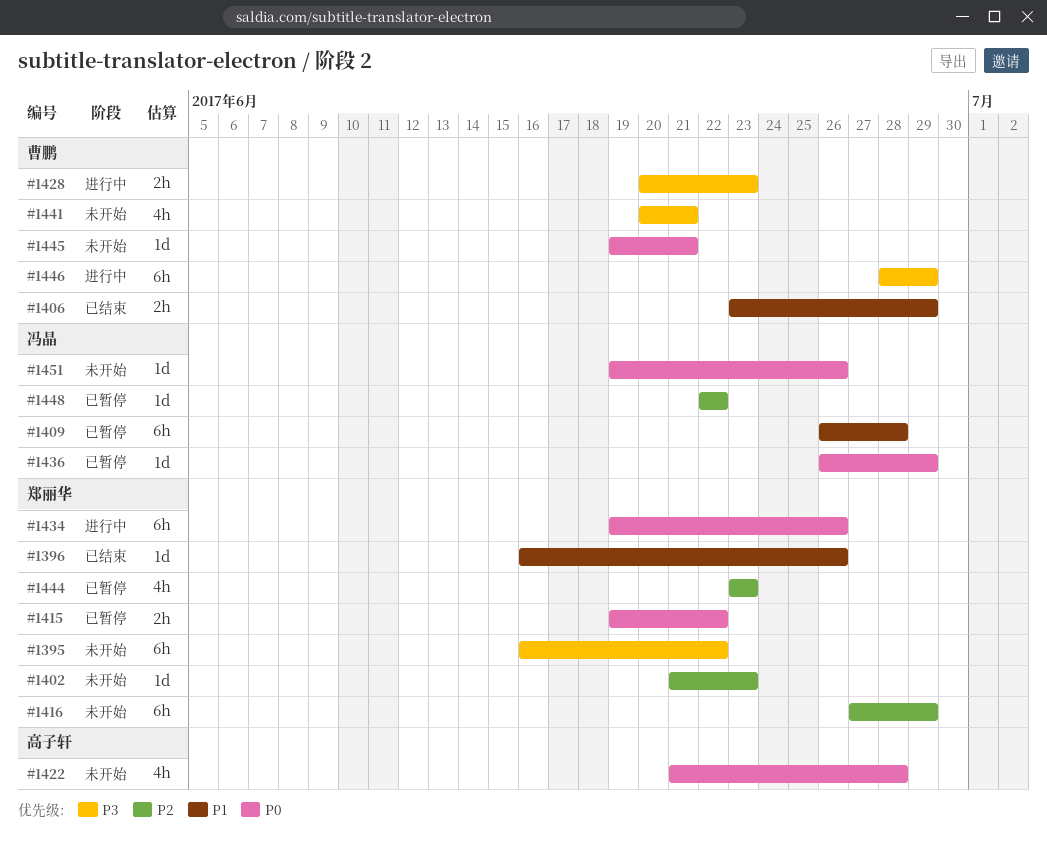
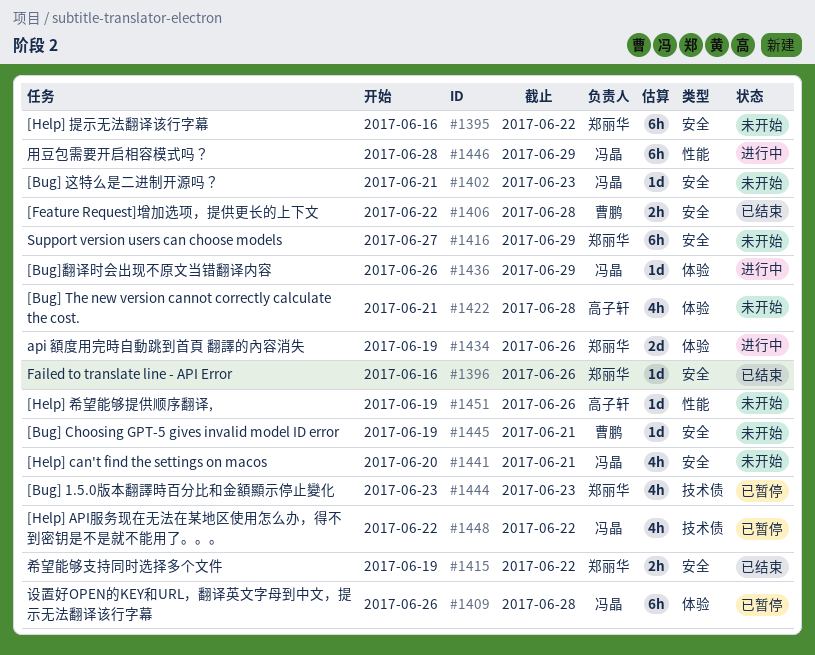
#1402, owner: 郑丽华 -> 冯晶
#1406, start: Jun 23 -> Jun 22
#1406, due: Jun 29 -> Jun 28
#1415, status: 已暂停 -> 已结束
#1428: present -> none
#1434, estimate: 6h -> 2d
#1436, status: 已暂停 -> 进行中
#1441, owner: 曹鹏 -> 冯晶
#1446, owner: 曹鹏 -> 冯晶
#1448, estimate: 1d -> 4h
#1451, owner: 冯晶 -> 高子轩

